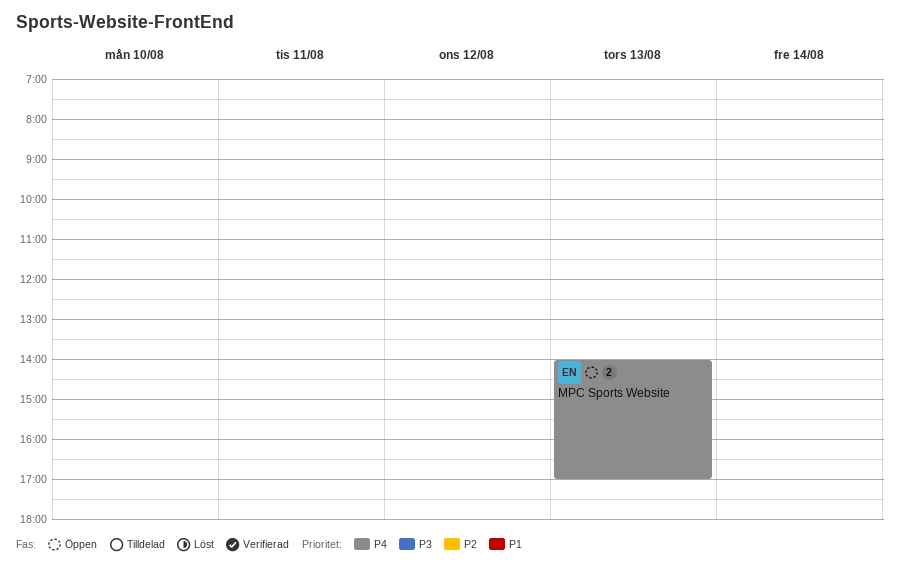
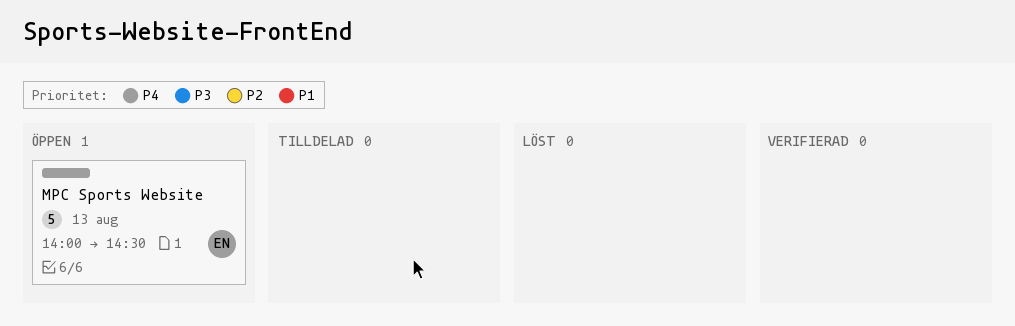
MPC Sports Website, estimate: 2 -> 5
MPC Sports Website, ends: 17:00 -> 14:30

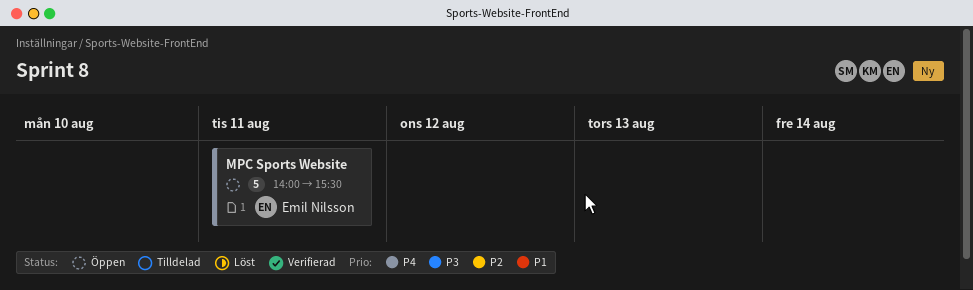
MPC Sports Website, day: Aug 13 -> Aug 11
MPC Sports Website, ends: 14:30 -> 15:30

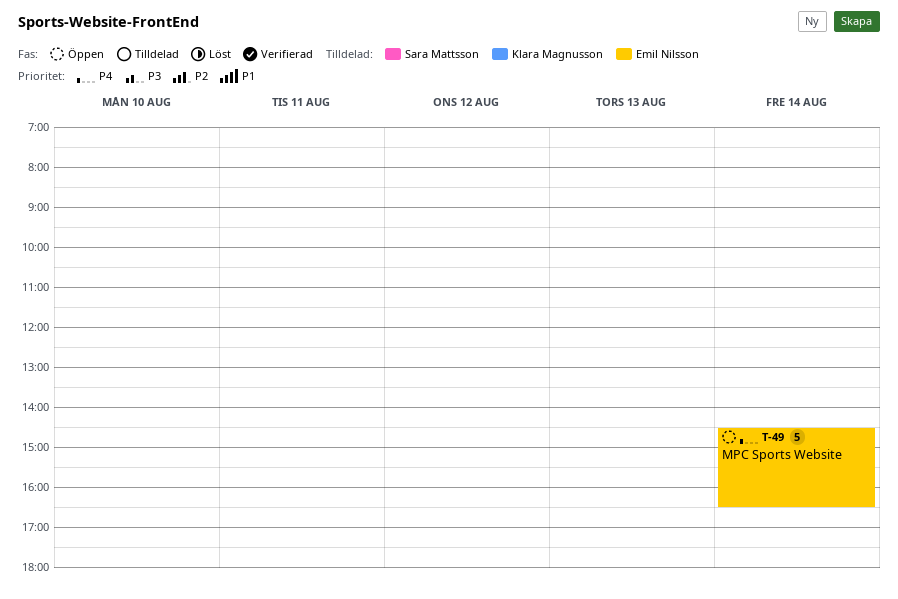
MPC Sports Website, day: Aug 11 -> Aug 14
MPC Sports Website, begins: 14:00 -> 14:30
MPC Sports Website, ends: 15:30 -> 16:30

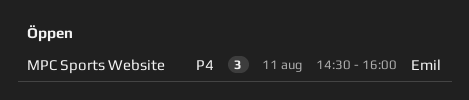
MPC Sports Website, estimate: 5 -> 3
MPC Sports Website, day: Aug 14 -> Aug 11
MPC Sports Website, ends: 16:30 -> 16:00

